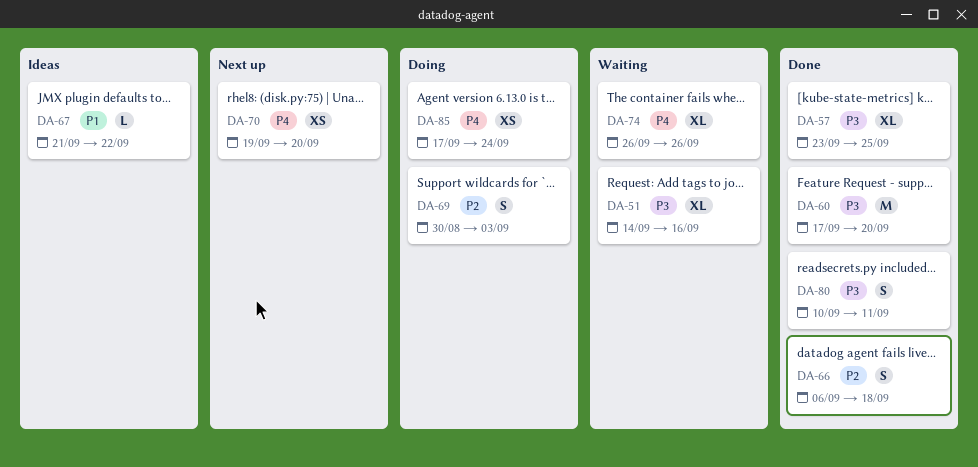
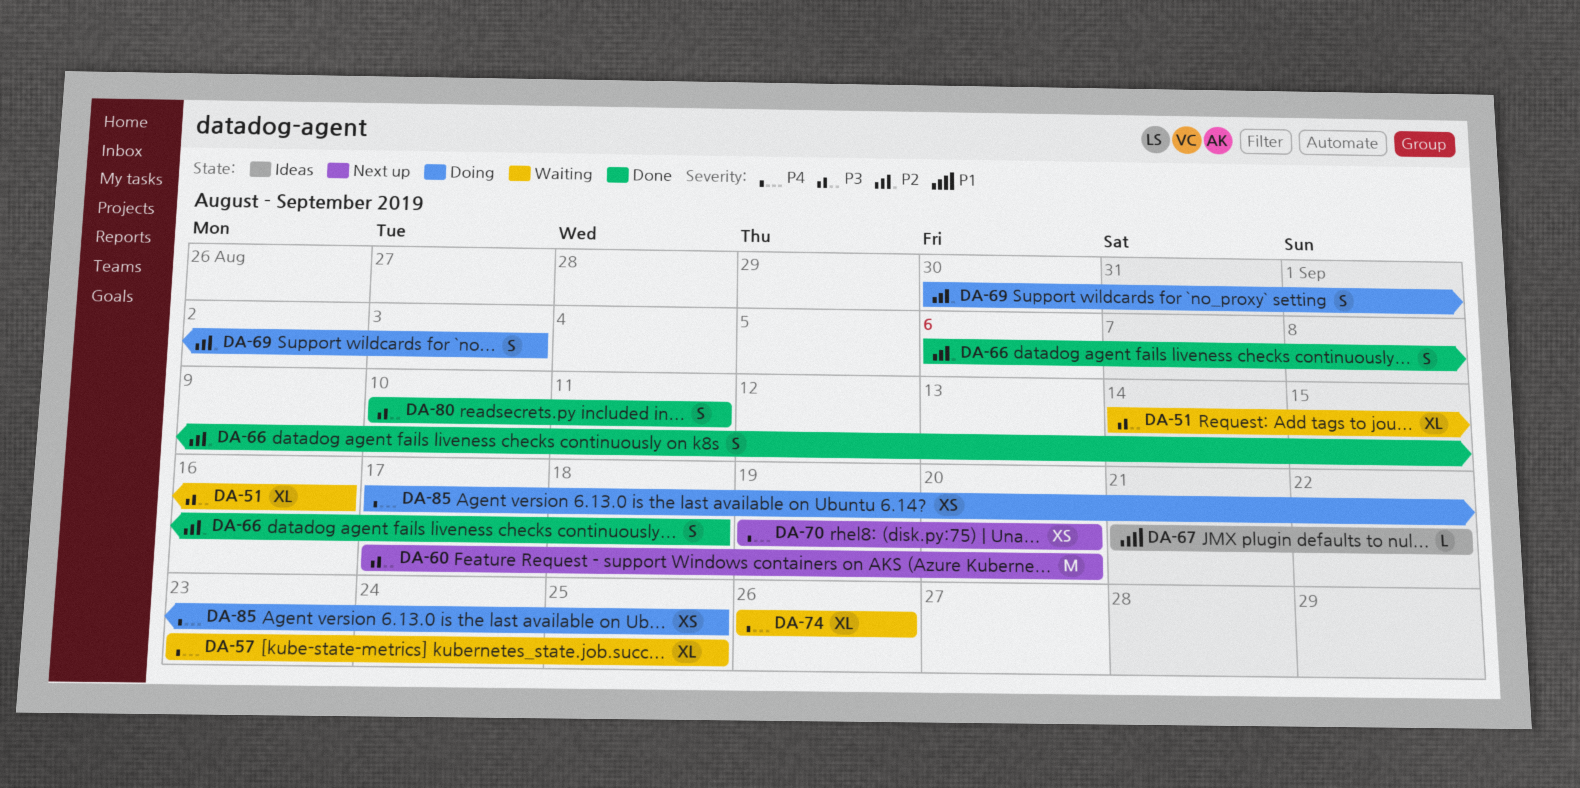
DA-57, status: Done -> Waiting
DA-57, priority: P3 -> P4
DA-60, status: Done -> Next up
DA-85, due: Sep 24 -> Sep 25

